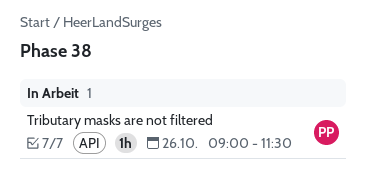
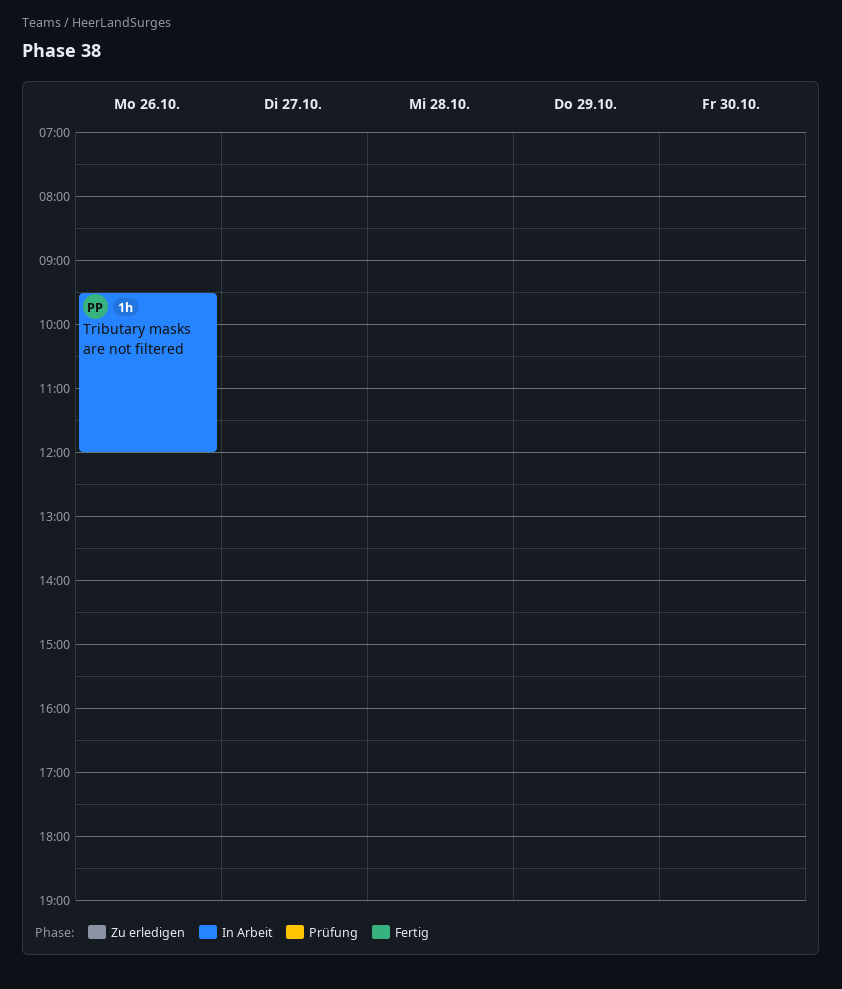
Tributary masks are not filtered, begins: 09:00 -> 09:30
Tributary masks are not filtered, ends: 11:30 -> 12:00

